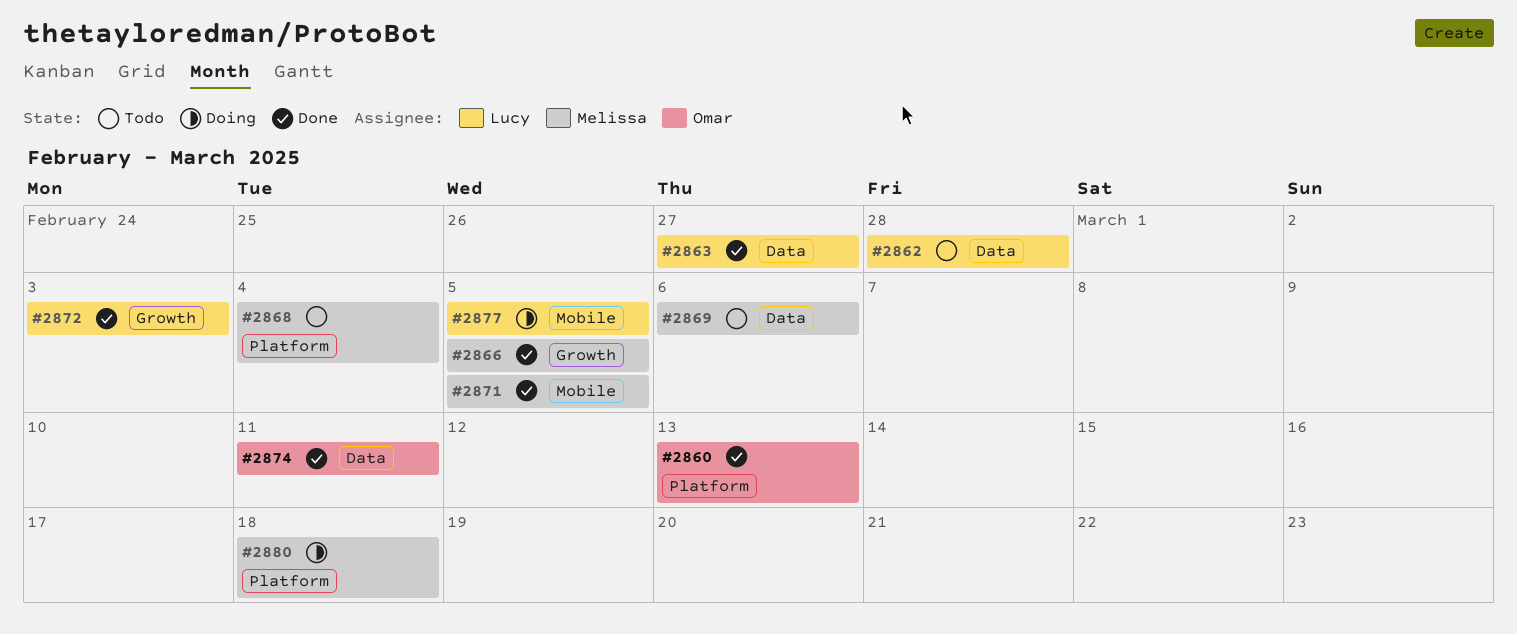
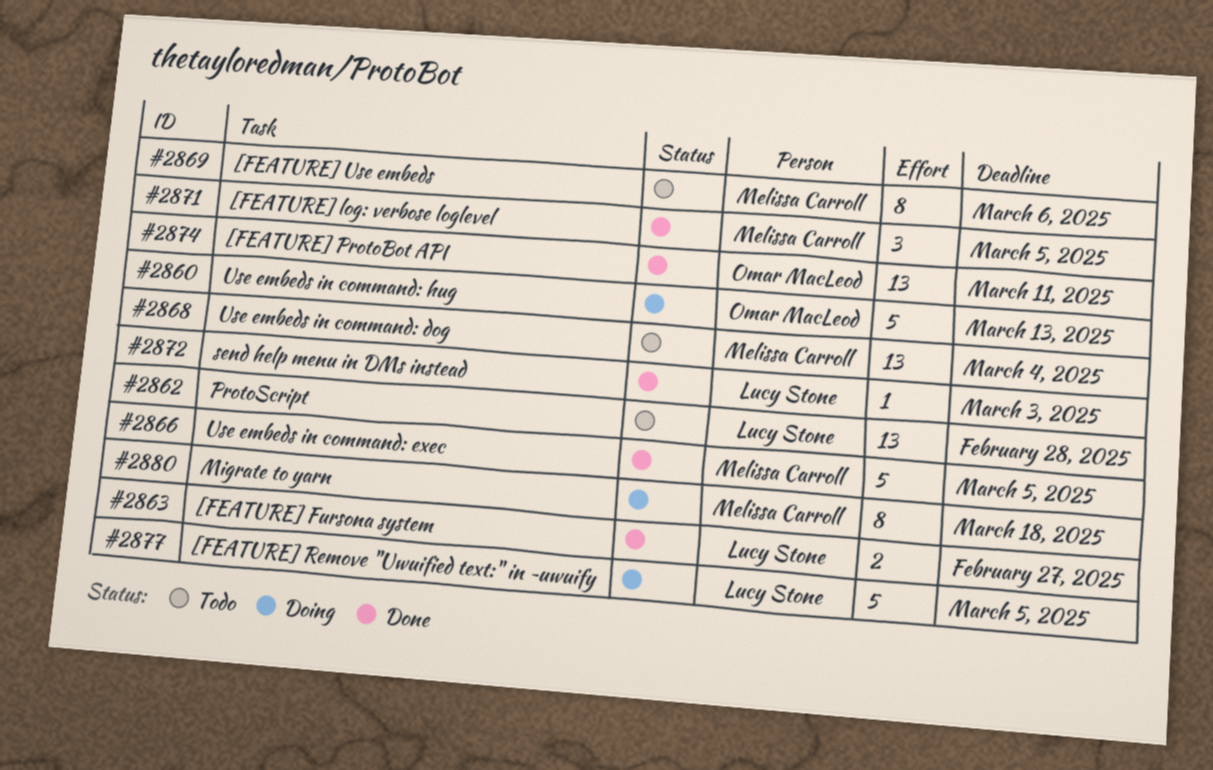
#2860, status: Done -> Doing

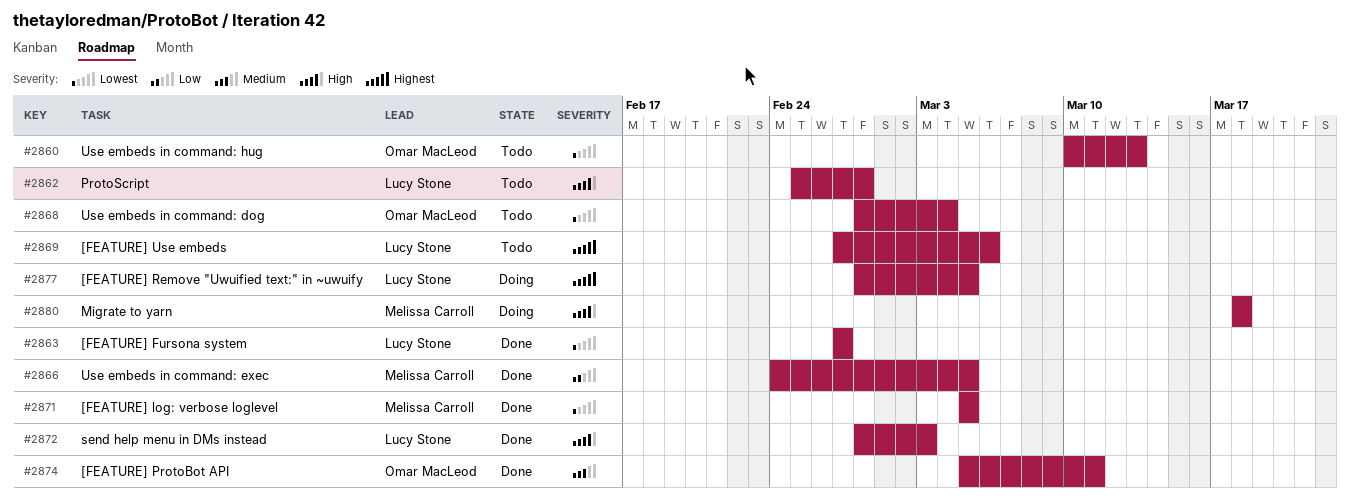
#2860, status: Doing -> Todo
#2868, owner: Melissa Carroll -> Omar MacLeod
#2869, owner: Melissa Carroll -> Lucy Stone

